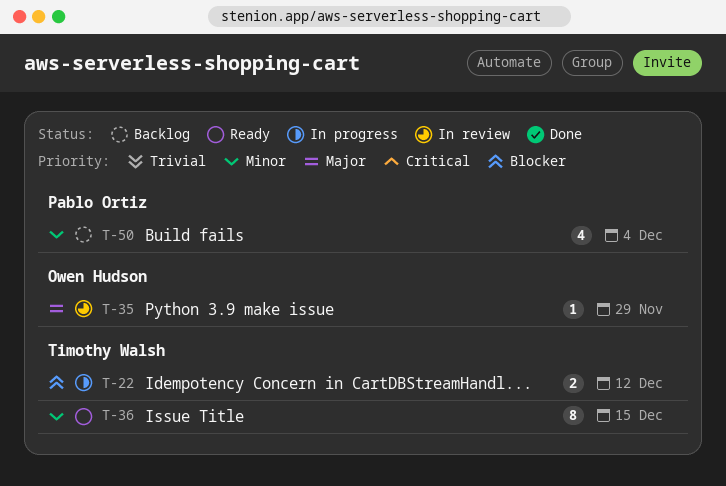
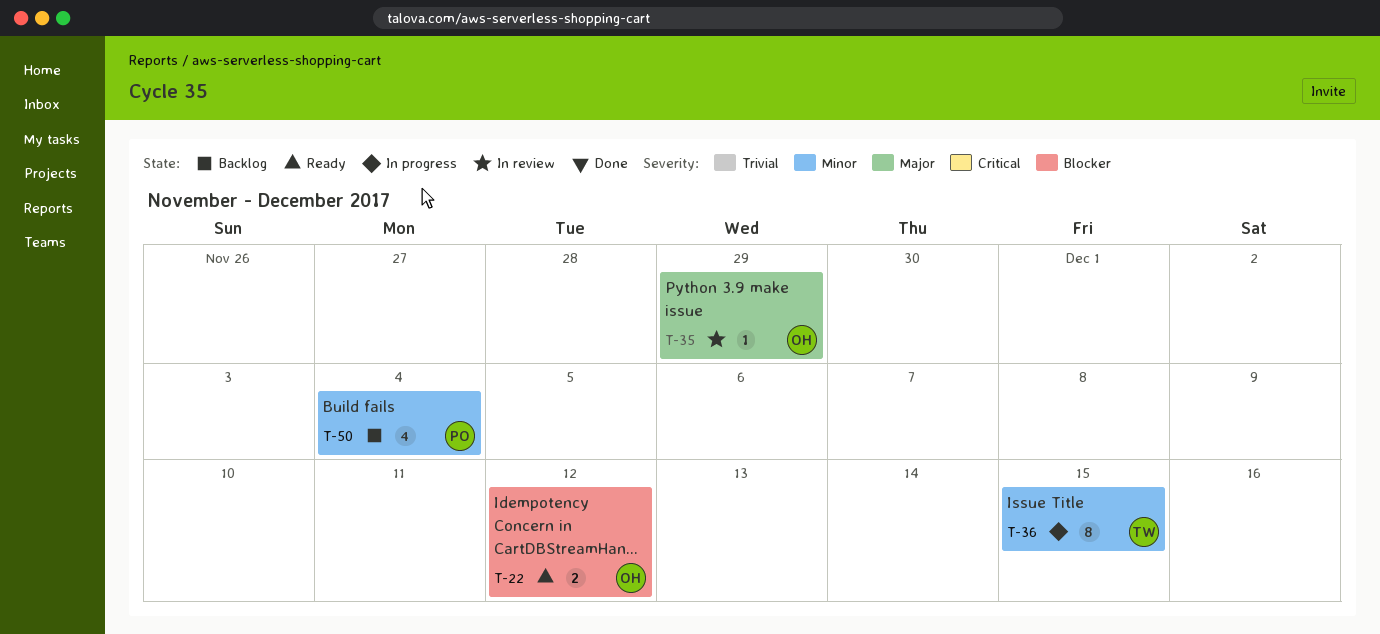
T-22, status: In progress -> Ready
T-22, owner: Timothy Walsh -> Owen Hudson
T-36, status: Ready -> In progress

